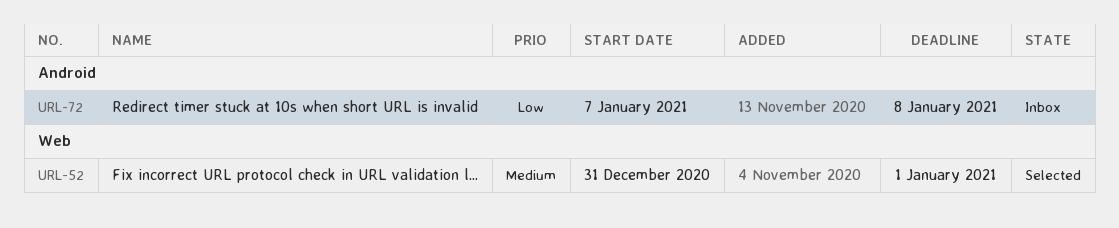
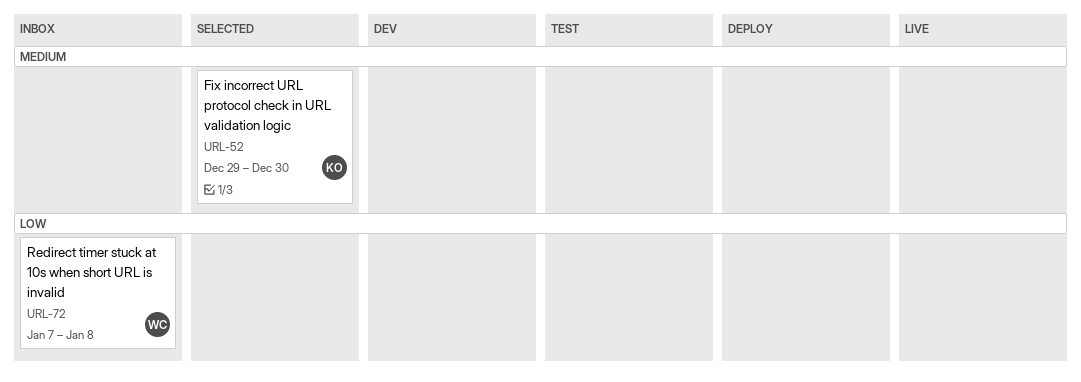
URL-52, start: Dec 31 -> Dec 29
URL-52, due: Jan 1 -> Dec 30

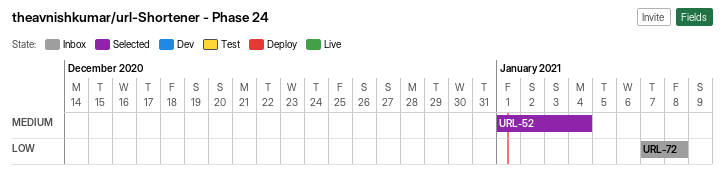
URL-52, start: Dec 29 -> Jan 1
URL-52, due: Dec 30 -> Jan 4

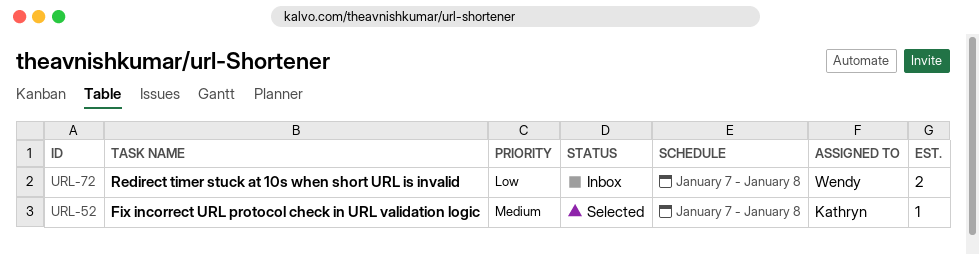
URL-52, start: Jan 1 -> Jan 7
URL-52, due: Jan 4 -> Jan 8

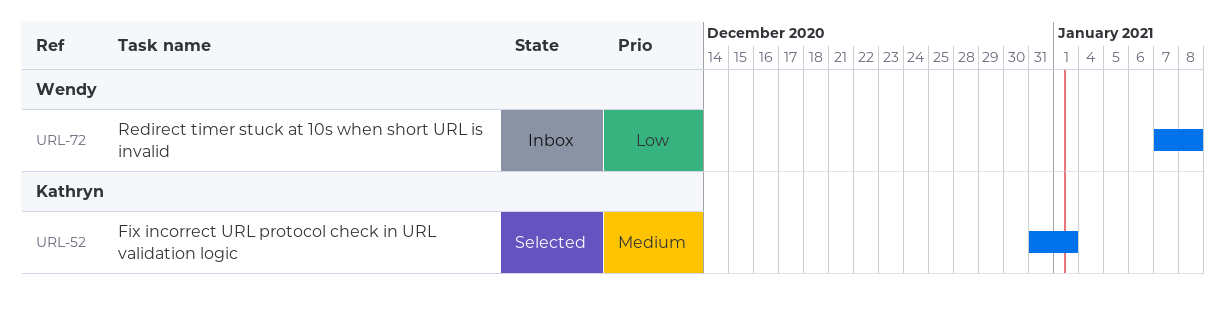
URL-52, start: Jan 7 -> Dec 31
URL-52, due: Jan 8 -> Jan 1

